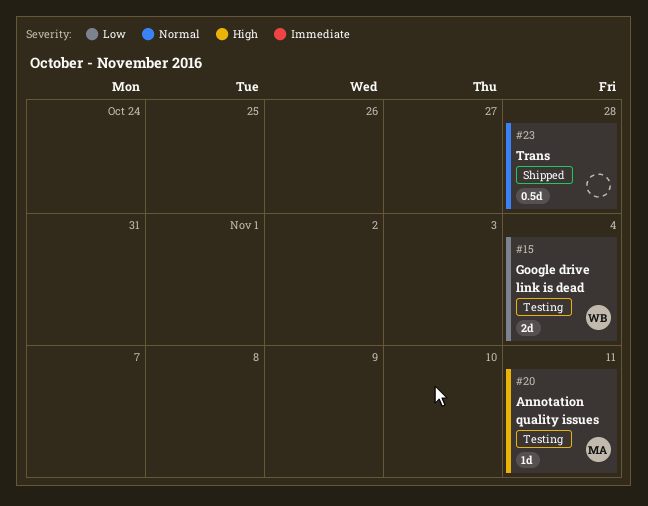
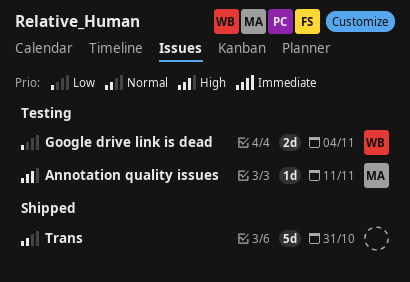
Trans, estimate: 0.5d -> 5d
Trans, due: Oct 28 -> Oct 31

